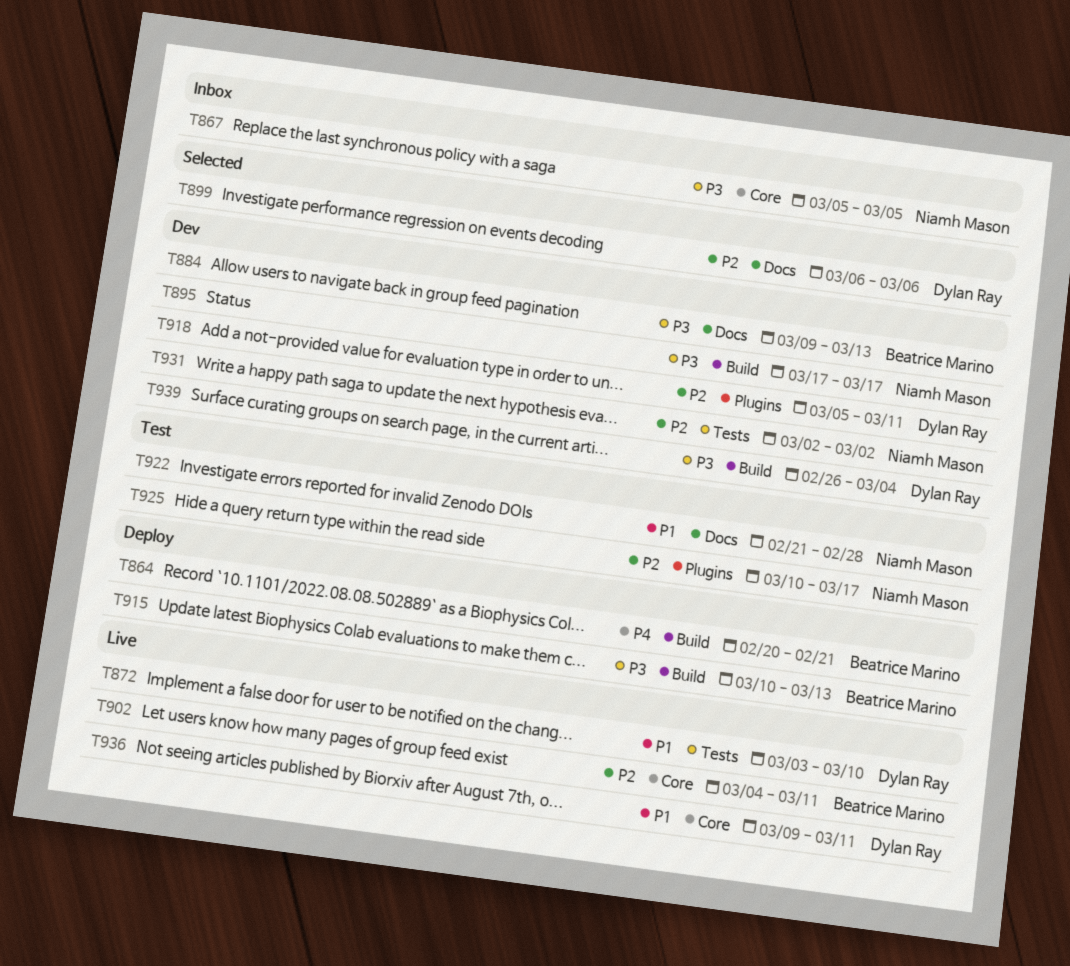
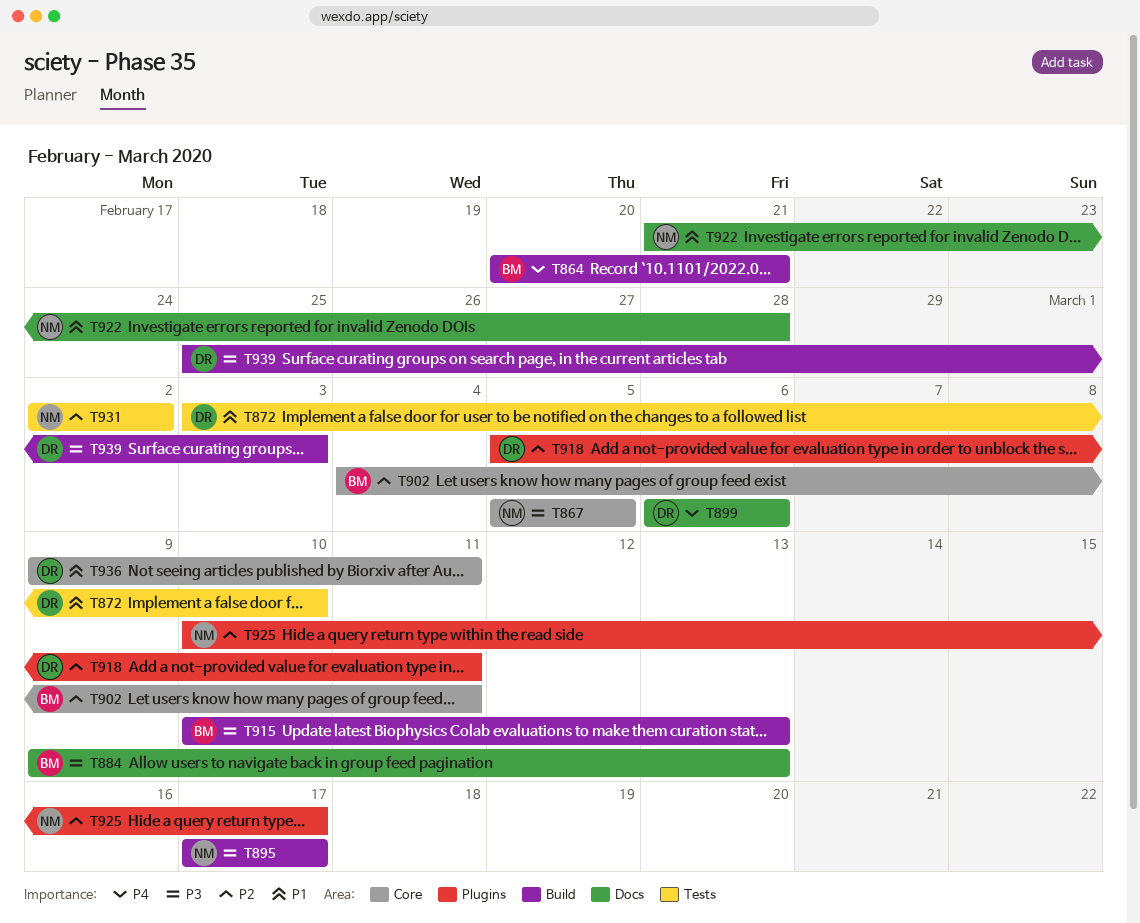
T899, priority: P2 -> P4
T939, start: Feb 26 -> Feb 25
T939, due: Mar 4 -> Mar 3

